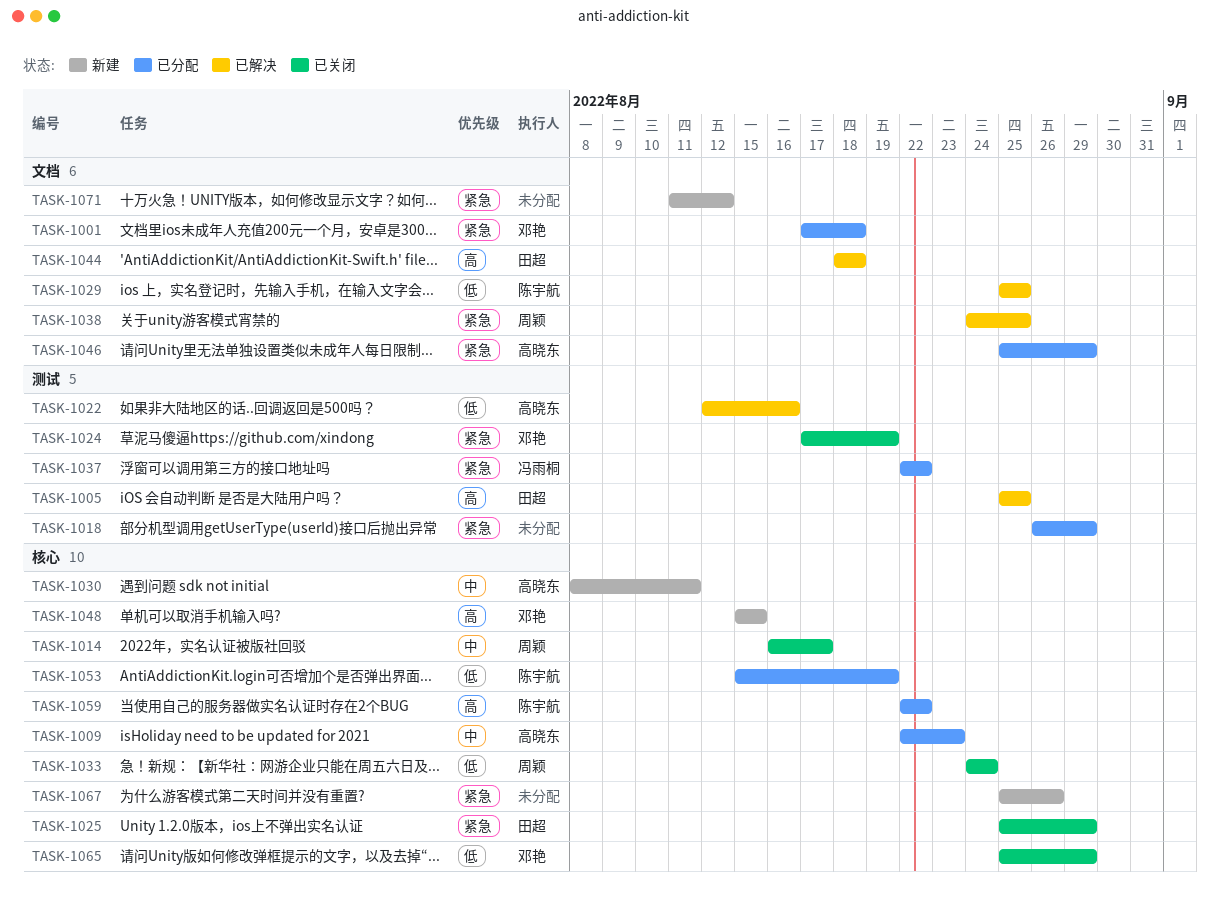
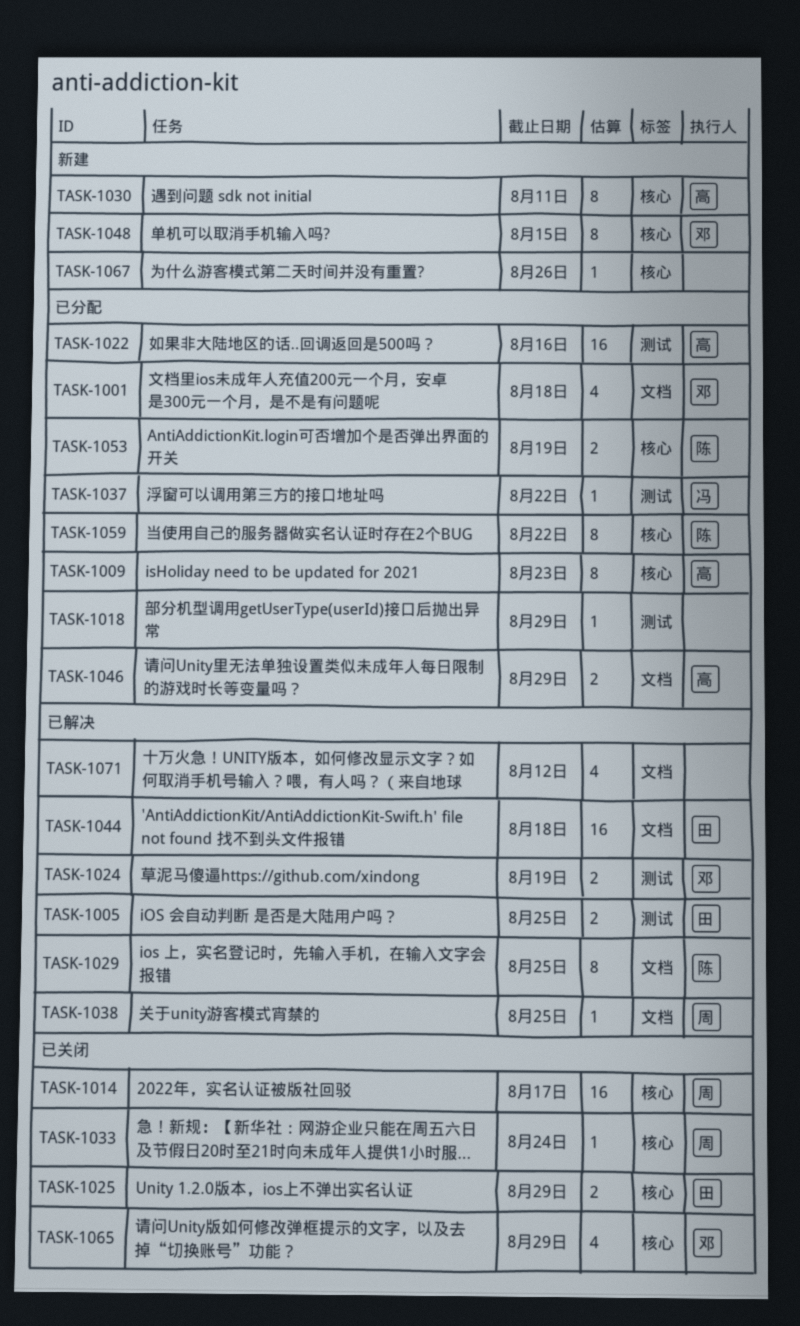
TASK-1022, status: 已解决 -> 已分配
TASK-1024, status: 已关闭 -> 已解决
TASK-1071, status: 新建 -> 已解决

